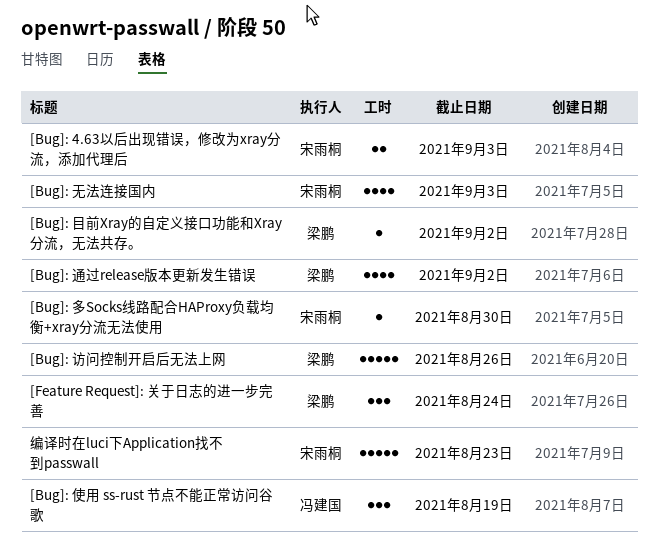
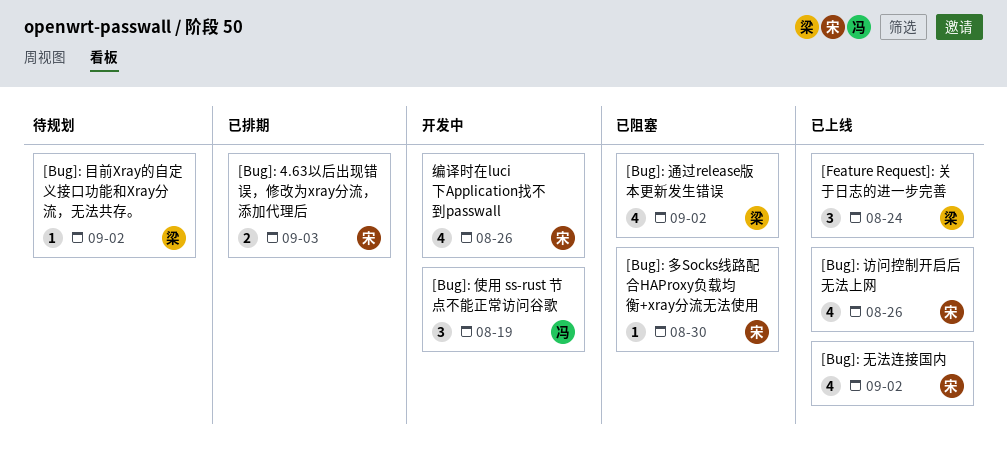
[Bug]: 无法连接国内, due: Sep 3 -> Sep 2
[Bug]: 访问控制开启后无法上网, owner: 梁鹏 -> 宋雨桐
[Bug]: 访问控制开启后无法上网, estimate: 5 -> 4
编译时在luci下Application找不到passwall, estimate: 5 -> 4
编译时在luci下Application找不到passwall, due: Aug 23 -> Aug 26

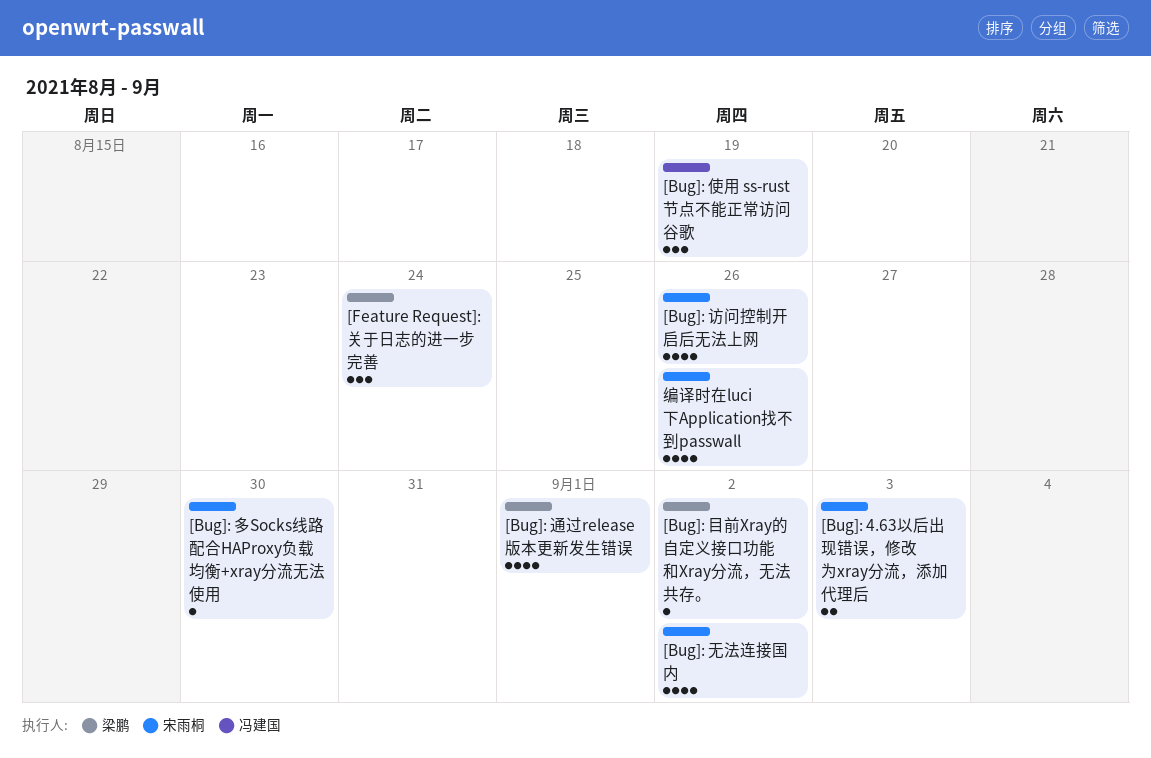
[Bug]: 通过release版本更新发生错误, due: Sep 2 -> Sep 1

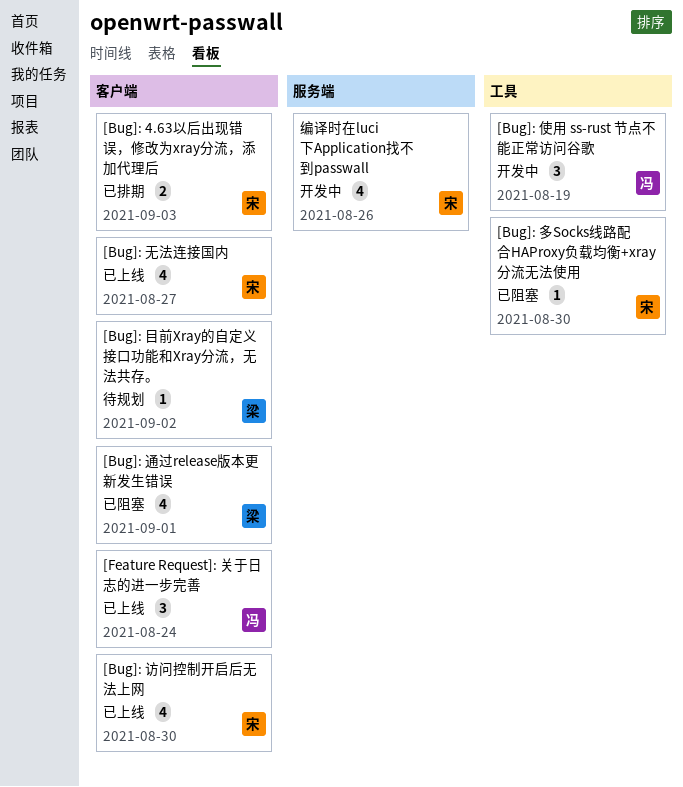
[Bug]: 无法连接国内, due: Sep 2 -> Aug 27
[Bug]: 访问控制开启后无法上网, due: Aug 26 -> Aug 30
[Feature Request]: 关于日志的进一步完善, owner: 梁鹏 -> 冯建国

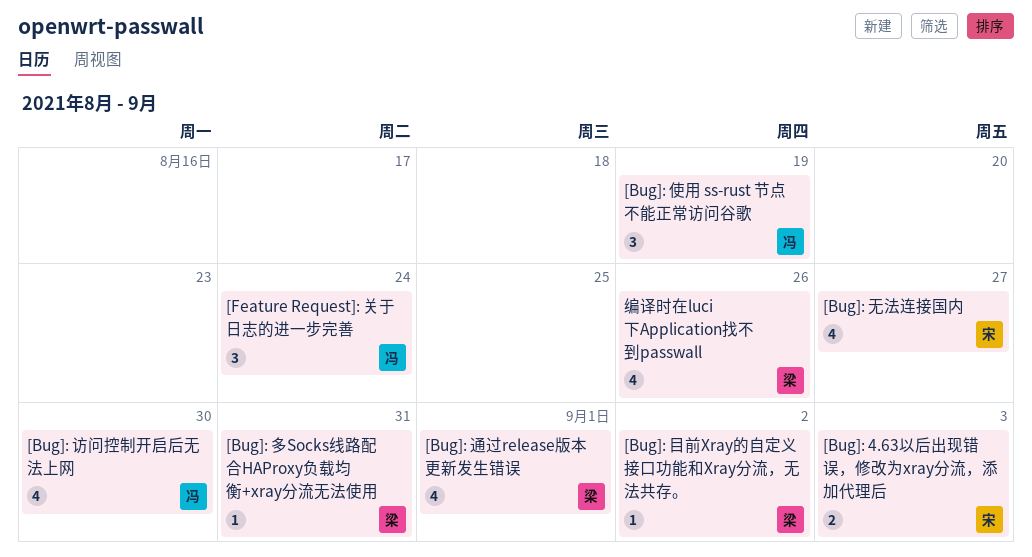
[Bug]: 多Socks线路配合HAProxy负载均衡+xray分流无法使用, owner: 宋 -> 梁
[Bug]: 多Socks线路配合HAProxy负载均衡+xray分流无法使用, due: Aug 30 -> Aug 31
[Bug]: 访问控制开启后无法上网, owner: 宋 -> 冯
编译时在luci下Application找不到passwall, owner: 宋 -> 梁

